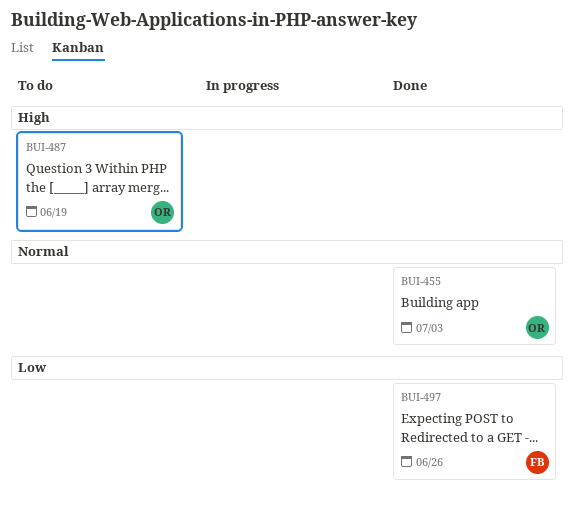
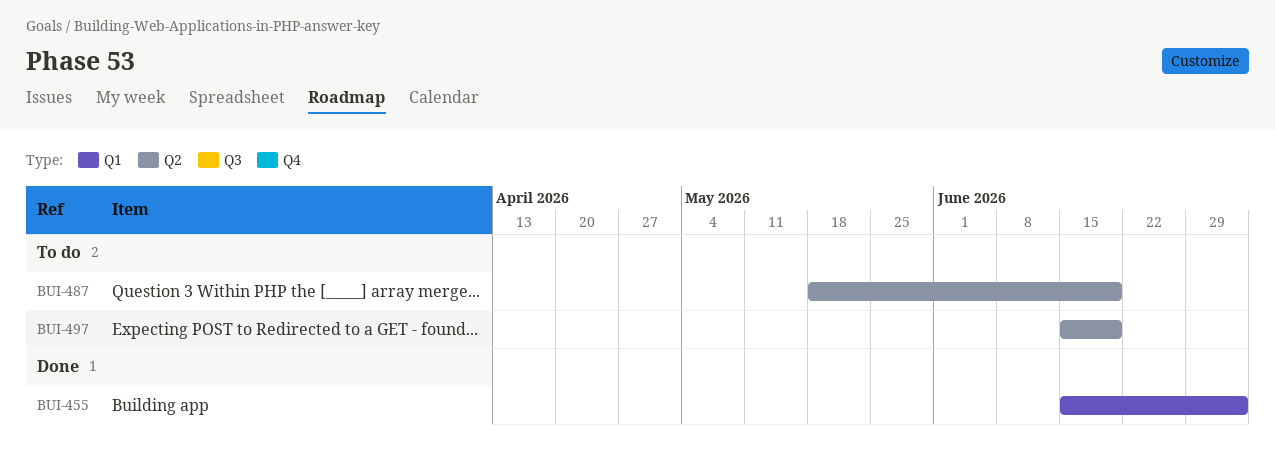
BUI-497, status: Done -> To do
BUI-497, due: Jun 26 -> Jun 19

